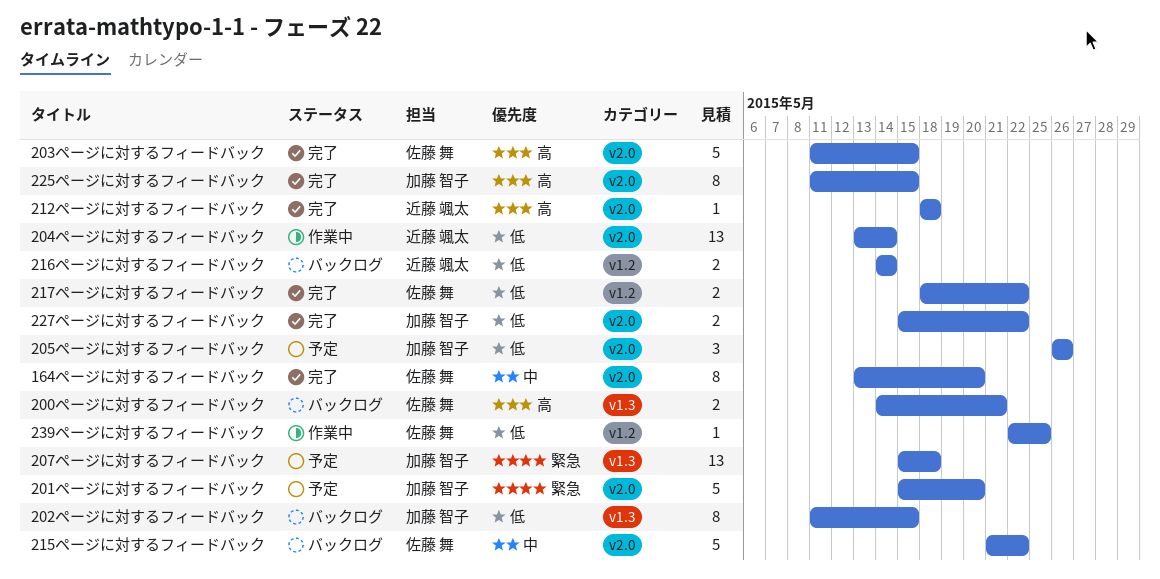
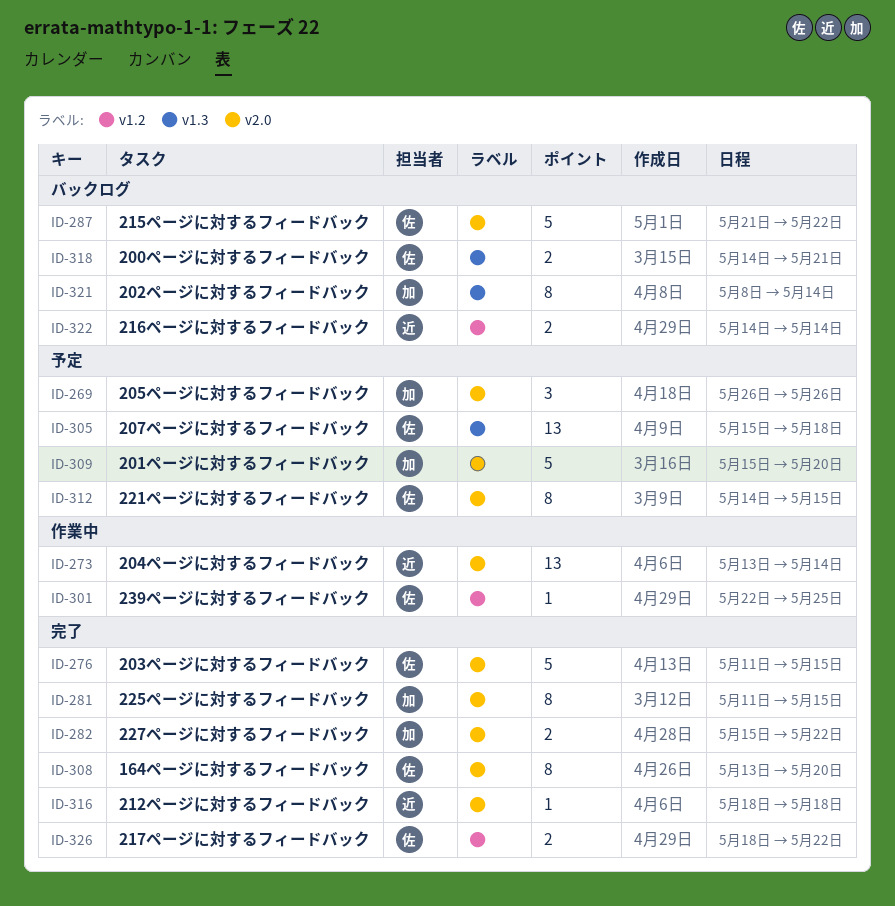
202ページに対するフィードバック, start: May 11 -> May 8
202ページに対するフィードバック, due: May 15 -> May 14
207ページに対するフィードバック, owner: 加藤 智子 -> 佐藤 舞
221ページに対するフィードバック: none -> present

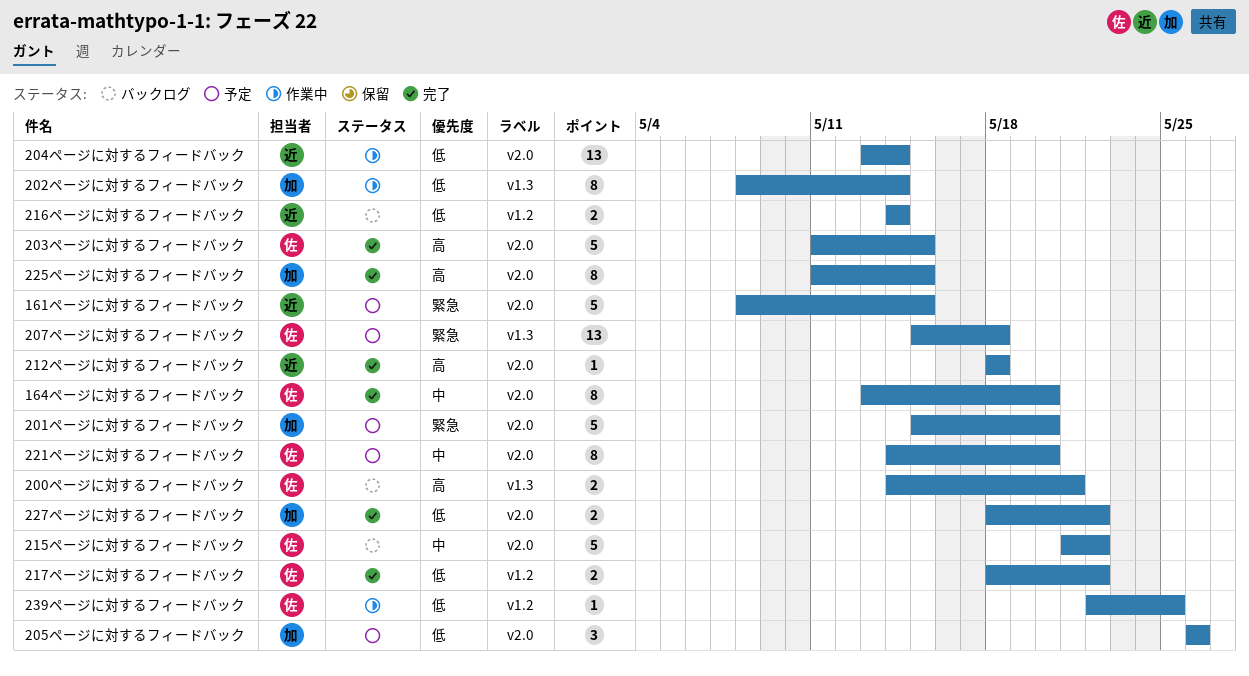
161ページに対するフィードバック: none -> present
202ページに対するフィードバック, status: バックログ -> 作業中
221ページに対するフィードバック, due: May 15 -> May 20
227ページに対するフィードバック, start: May 15 -> May 18

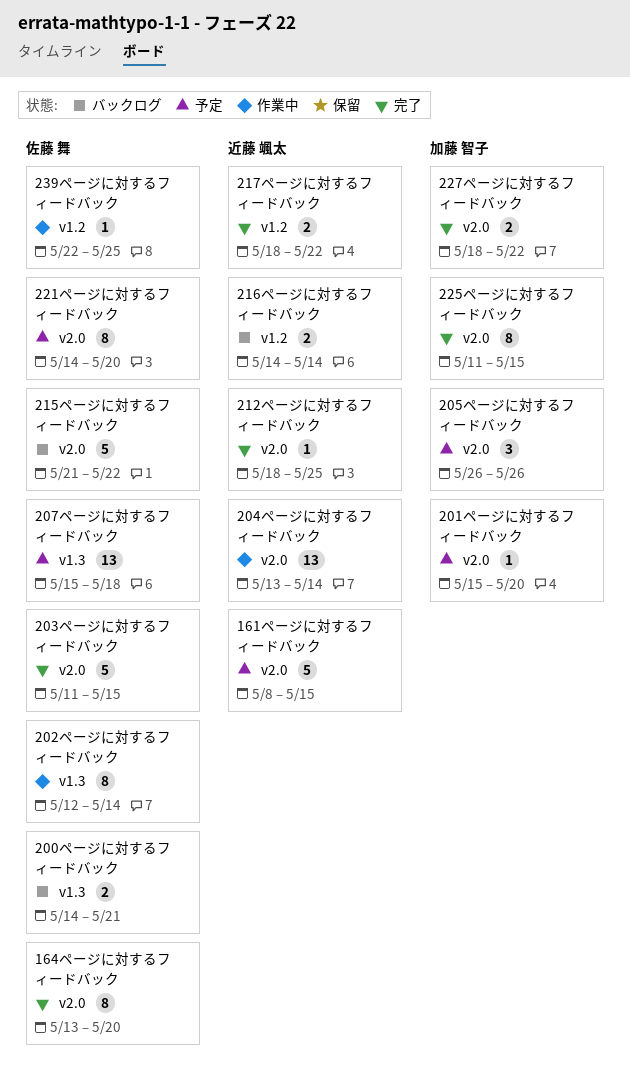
201ページに対するフィードバック, estimate: 5 -> 1
202ページに対するフィードバック, owner: 加藤 智子 -> 佐藤 舞
202ページに対するフィードバック, start: May 8 -> May 12
212ページに対するフィードバック, due: May 18 -> May 25
217ページに対するフィードバック, owner: 佐藤 舞 -> 近藤 颯太

